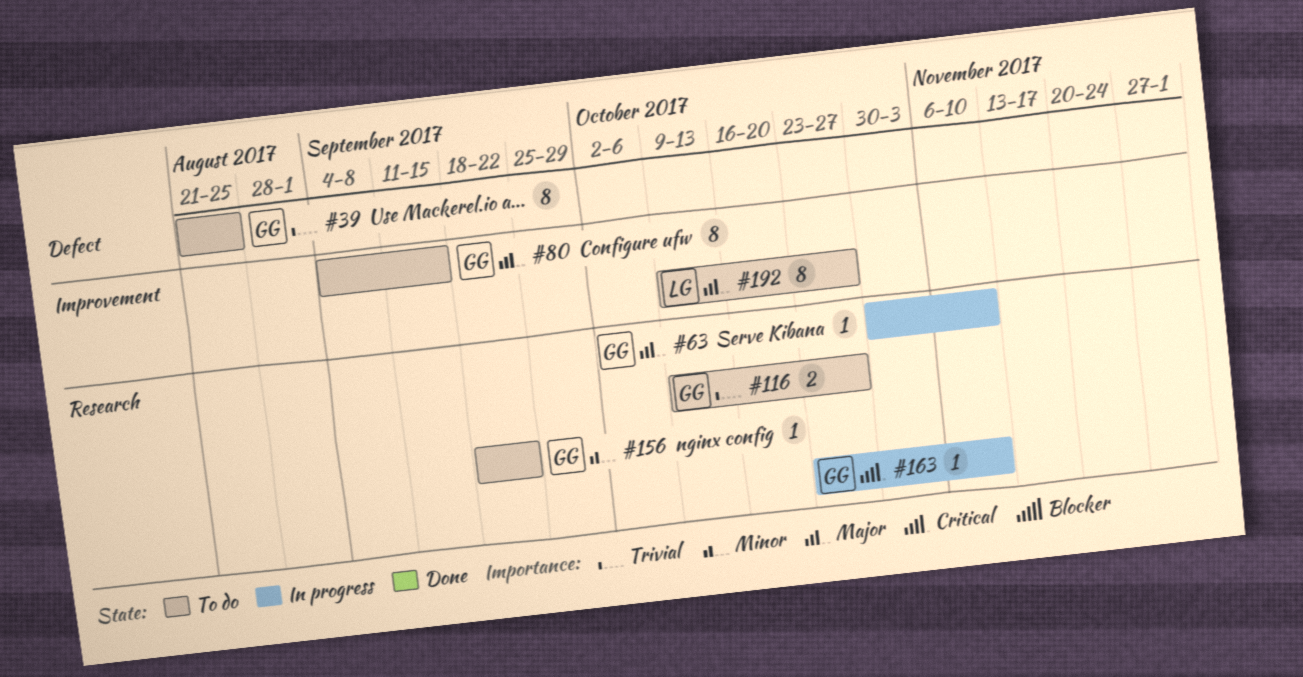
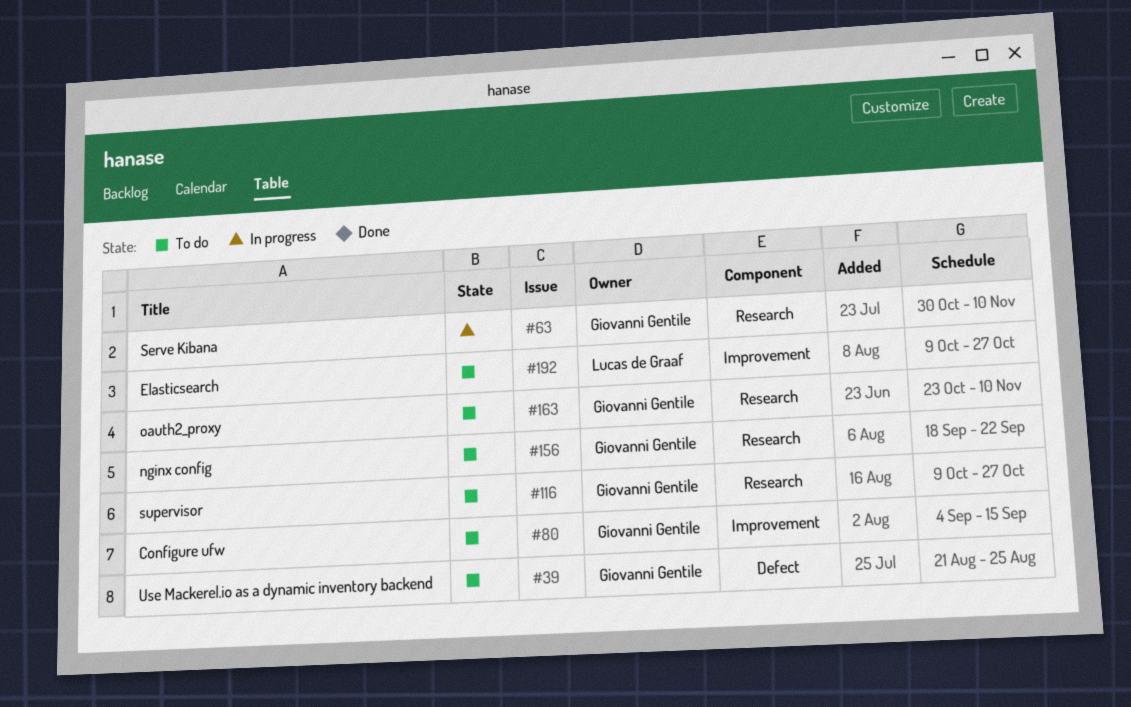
#163, status: In progress -> To do

